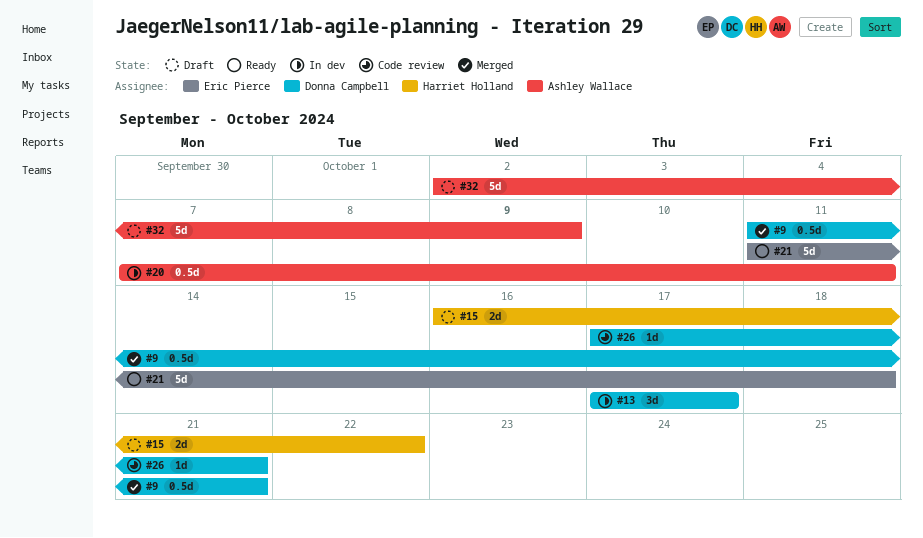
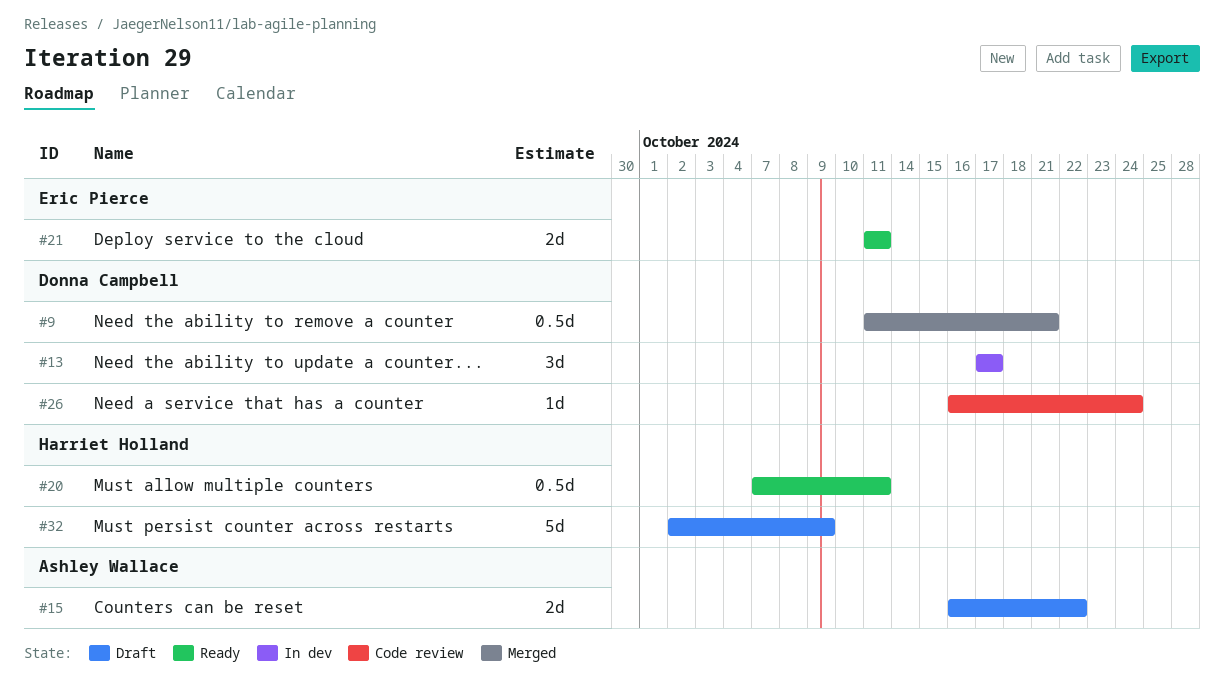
#15, owner: Harriet Holland -> Ashley Wallace
#20, status: In dev -> Ready
#20, owner: Ashley Wallace -> Harriet Holland
#21, estimate: 5d -> 2d
#21, due: Oct 18 -> Oct 11
#26, start: Oct 17 -> Oct 16
#26, due: Oct 21 -> Oct 24
#32, owner: Ashley Wallace -> Harriet Holland

